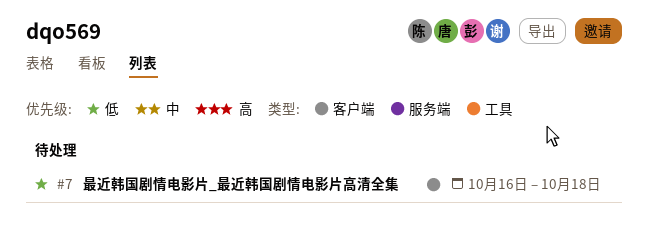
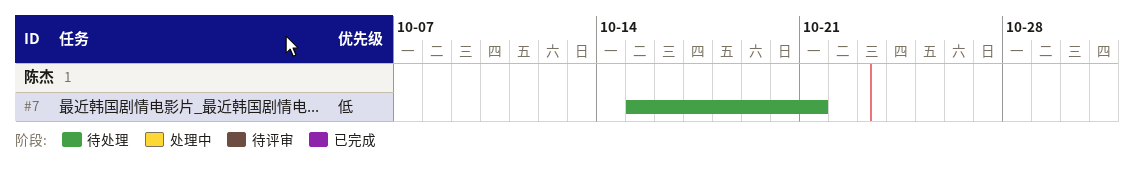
#7, start: Oct 16 -> Oct 15
#7, due: Oct 18 -> Oct 21

